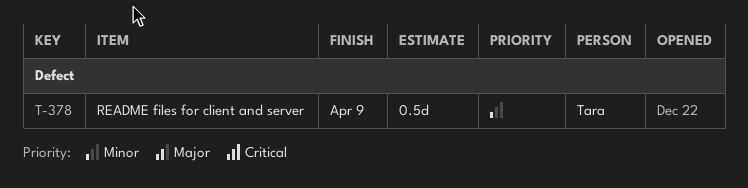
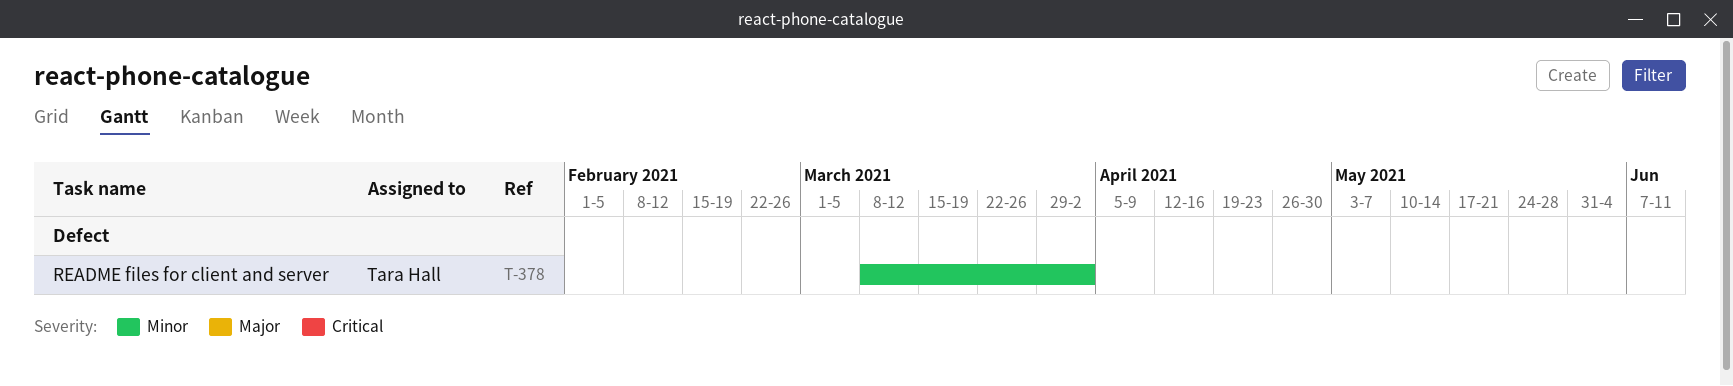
T-378, due: Apr 9 -> Apr 2

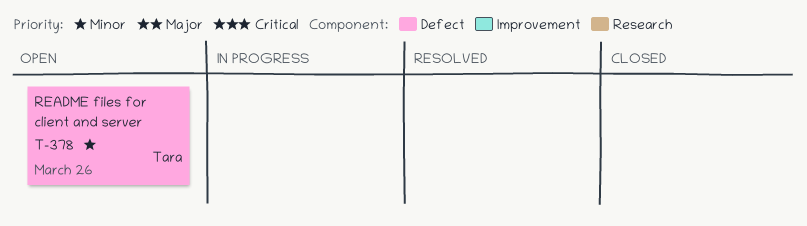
T-378, due: Apr 2 -> Mar 26

